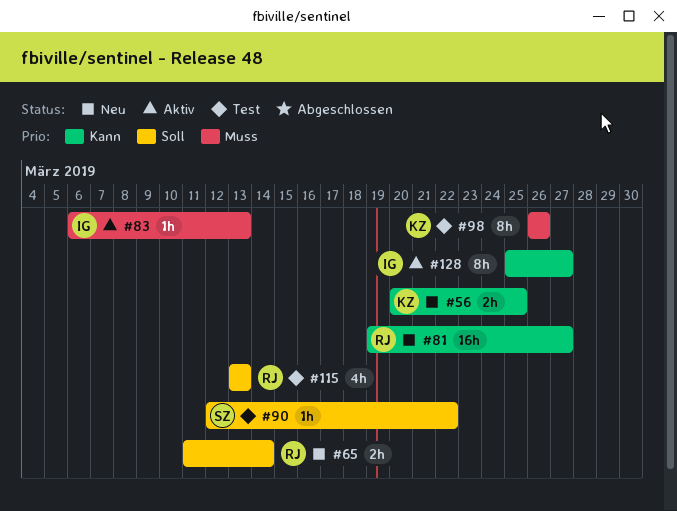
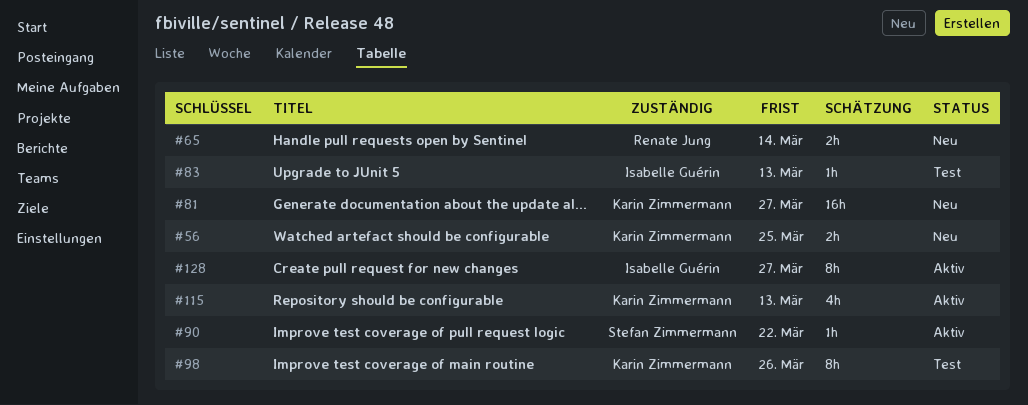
#81, owner: Renate Jung -> Karin Zimmermann
#83, status: Aktiv -> Test
#90, status: Test -> Aktiv
#115, status: Test -> Aktiv
#115, owner: Renate Jung -> Karin Zimmermann

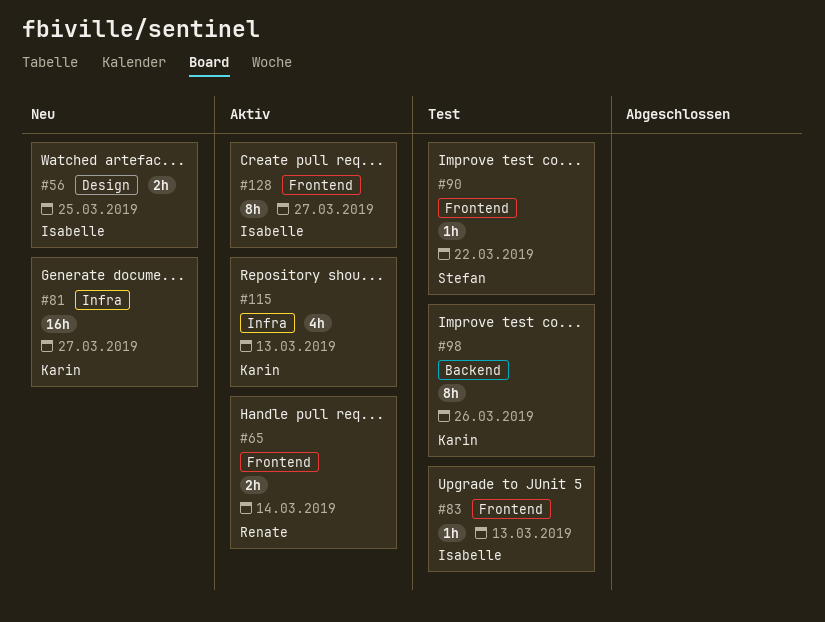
#56, owner: Karin Zimmermann -> Isabelle Guérin
#65, status: Neu -> Aktiv
#90, status: Aktiv -> Test

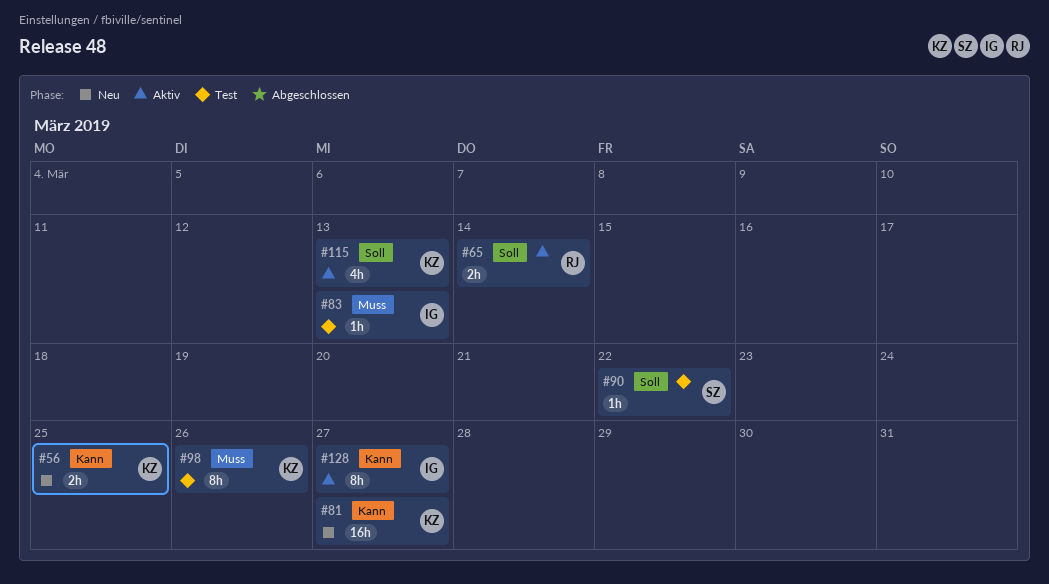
#56, owner: Isabelle -> Karin

